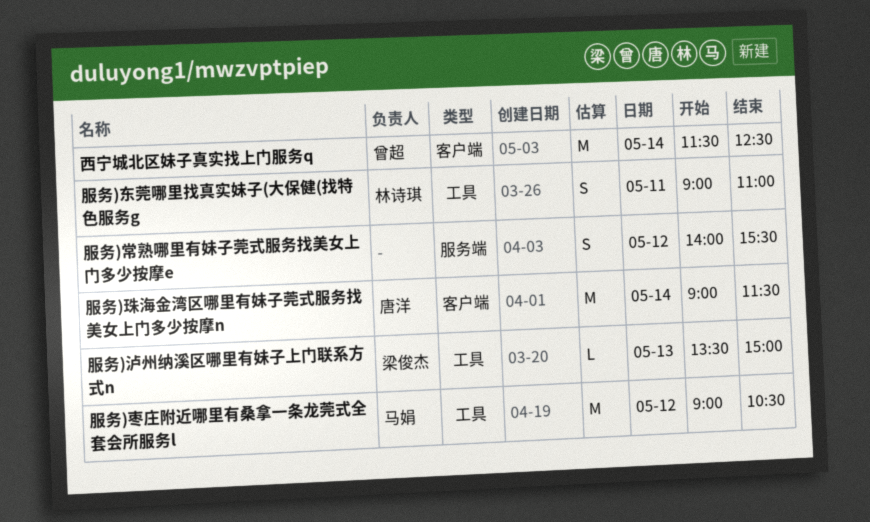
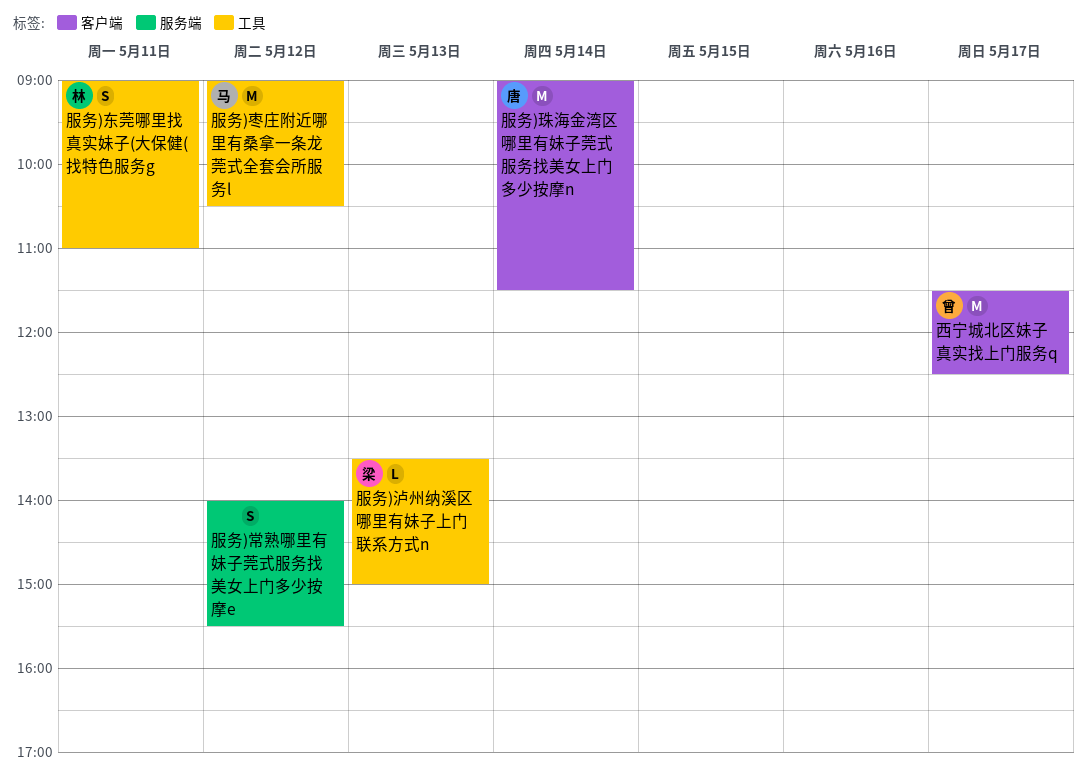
西宁城北区妹子真实找上门服务q, day: May 14 -> May 17

